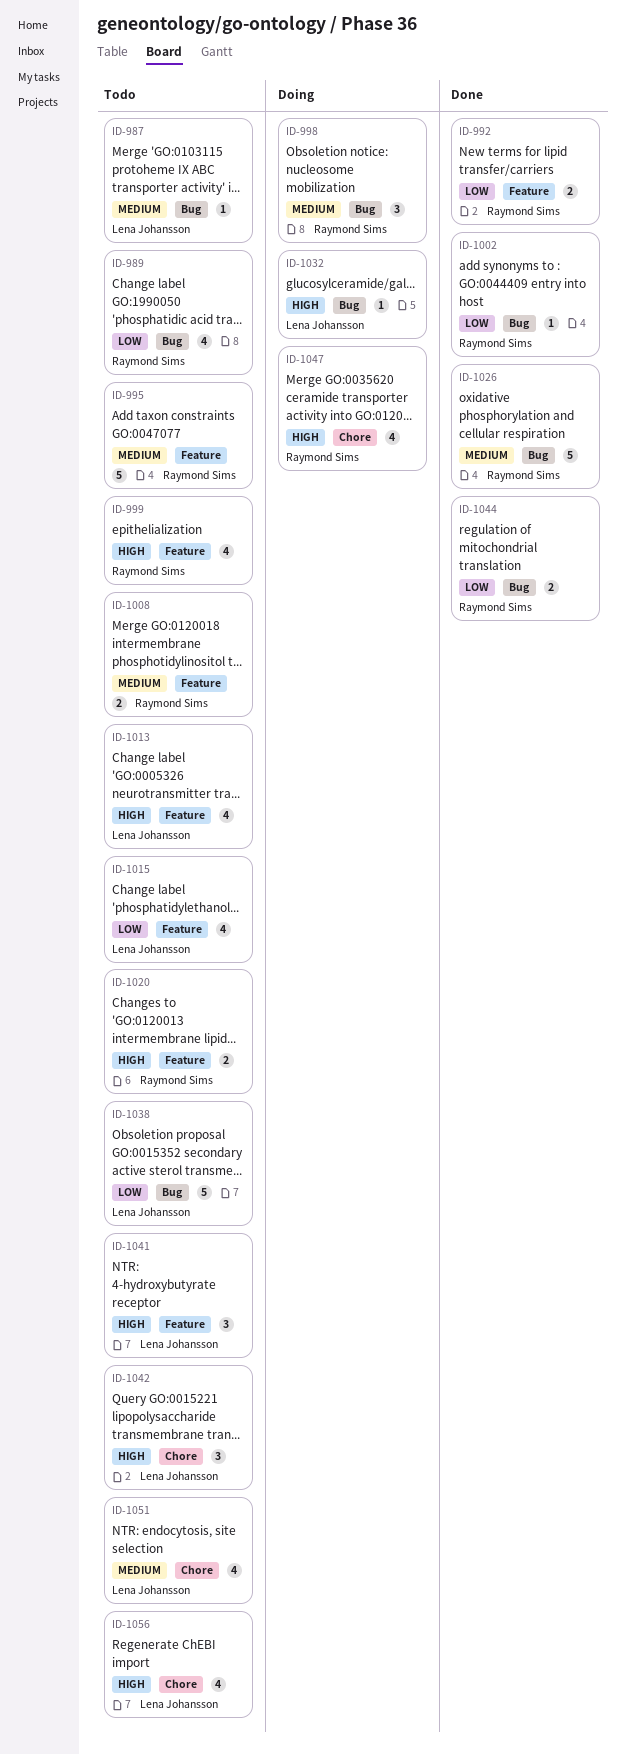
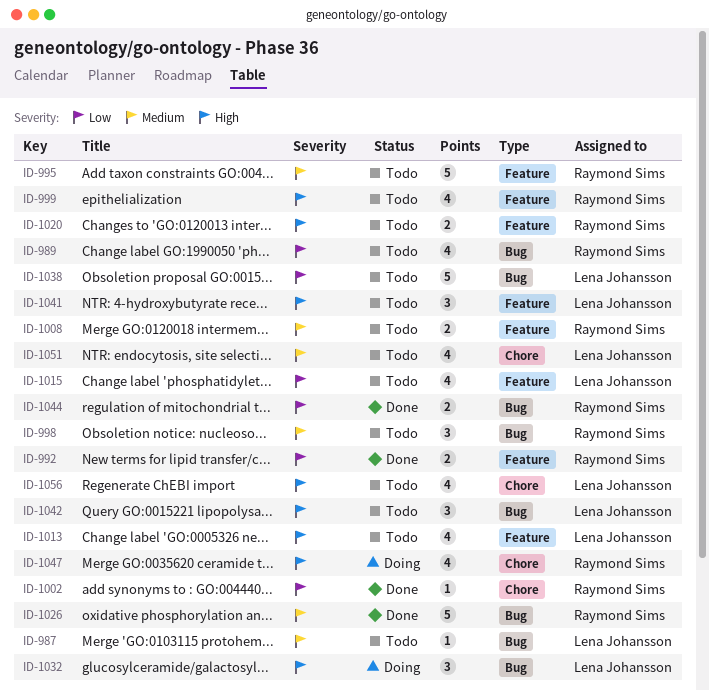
ID-998, status: Doing -> Todo
ID-1002, label: Bug -> Chore
ID-1032, estimate: 1 -> 3
ID-1042, label: Chore -> Bug

